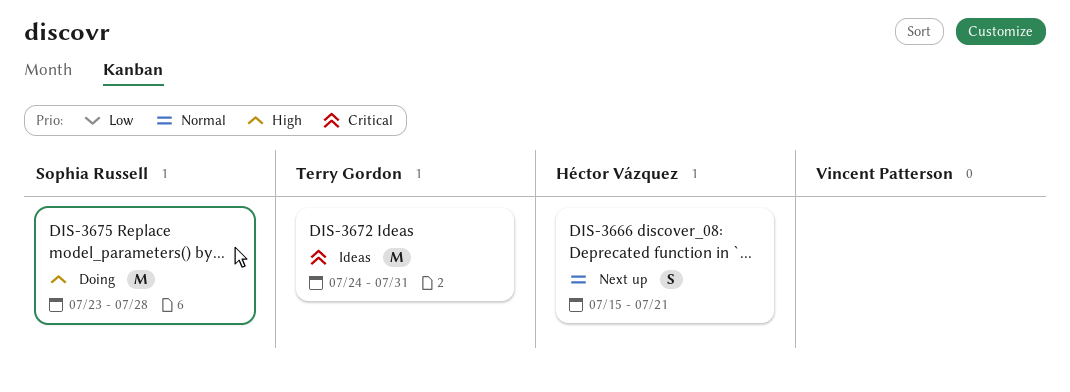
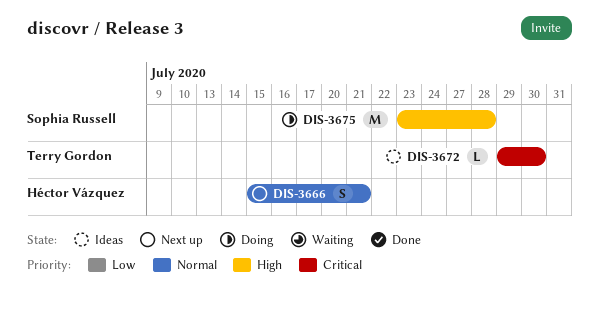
DIS-3672, estimate: M -> L
DIS-3672, start: Jul 24 -> Jul 29
DIS-3672, due: Jul 31 -> Jul 30

